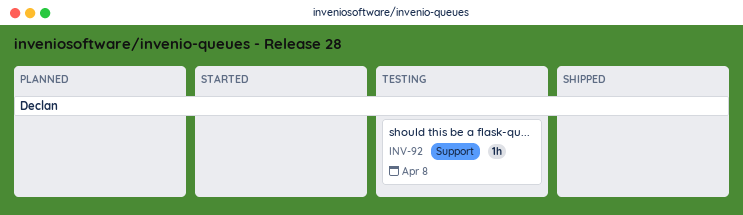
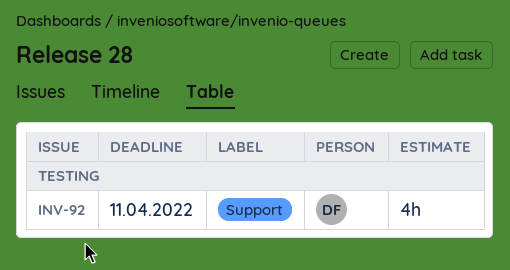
INV-92, estimate: 1h -> 4h
INV-92, due: Apr 8 -> Apr 11

